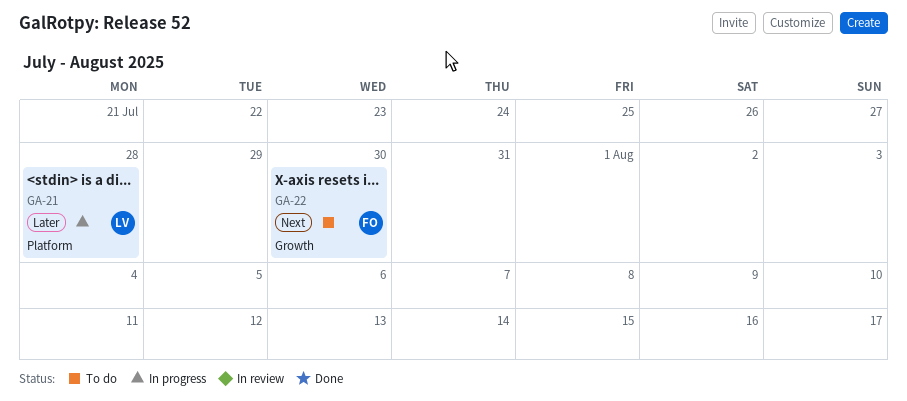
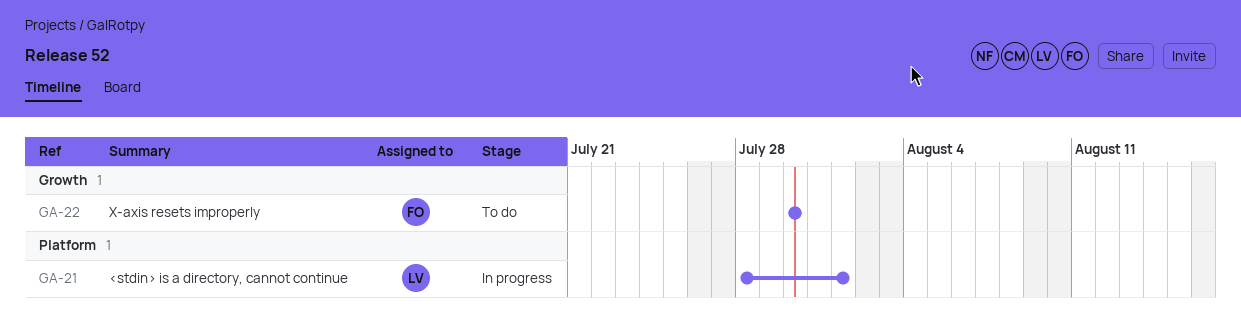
GA-21, due: Jul 28 -> Aug 1

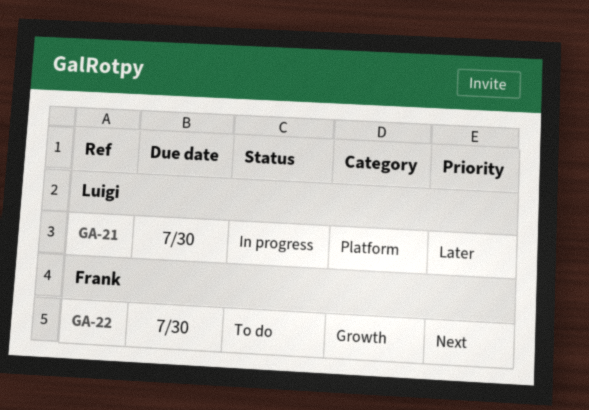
GA-21, due: Aug 1 -> Jul 30

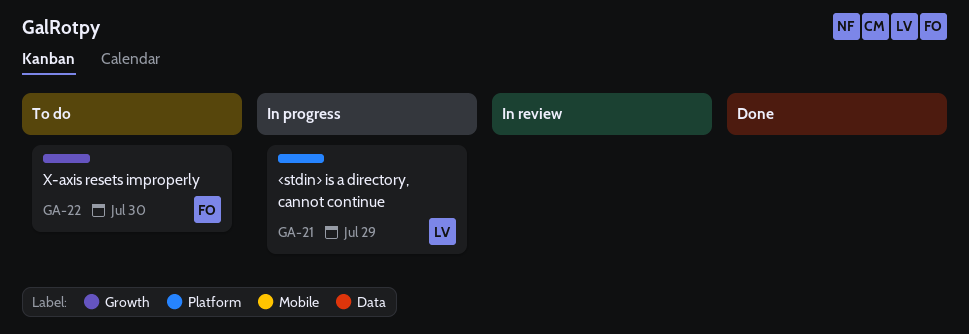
GA-21, due: Jul 30 -> Jul 29

